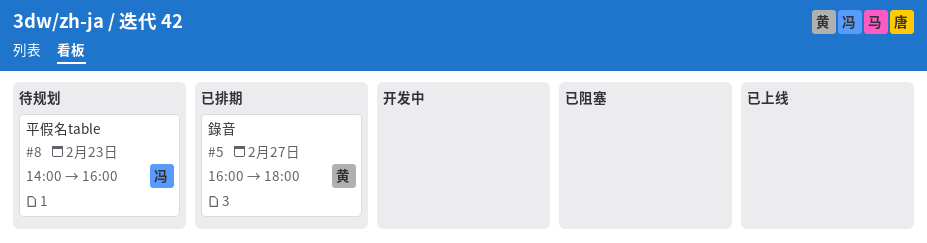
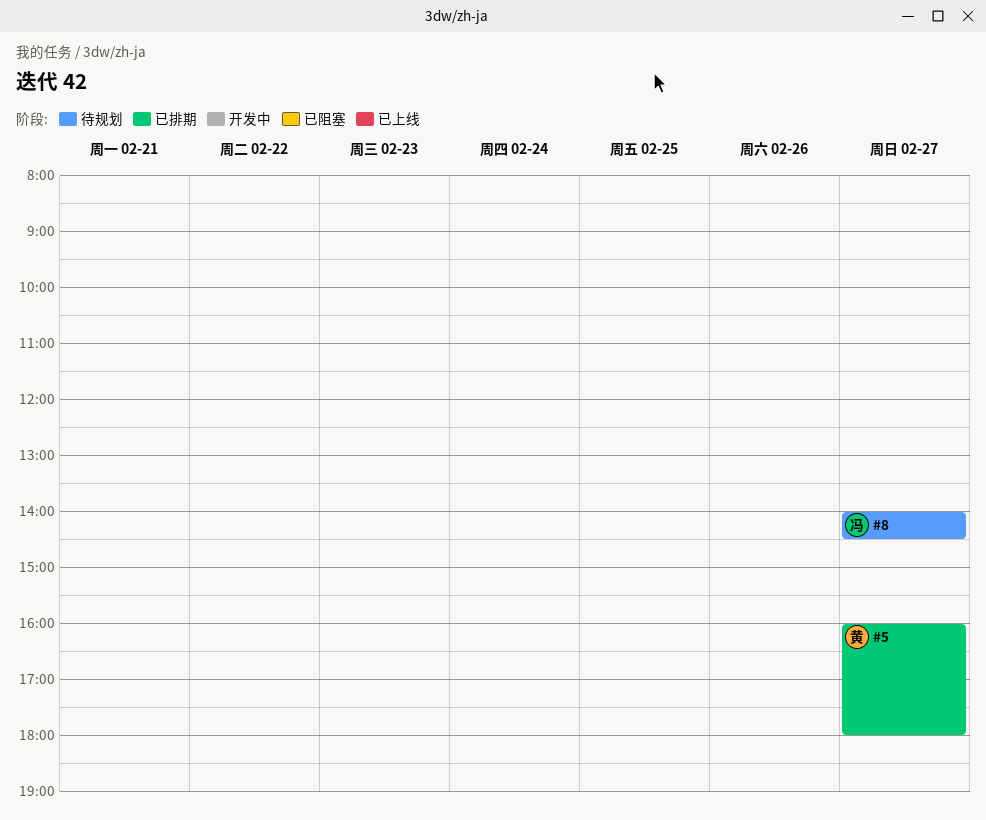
#8, day: Feb 23 -> Feb 27
#8, ends: 16:00 -> 14:30

